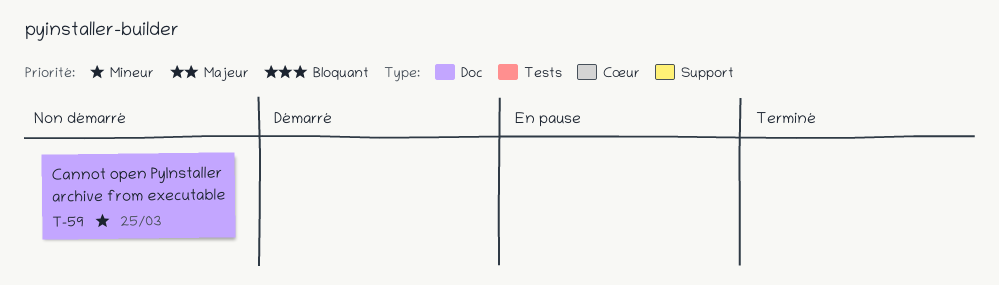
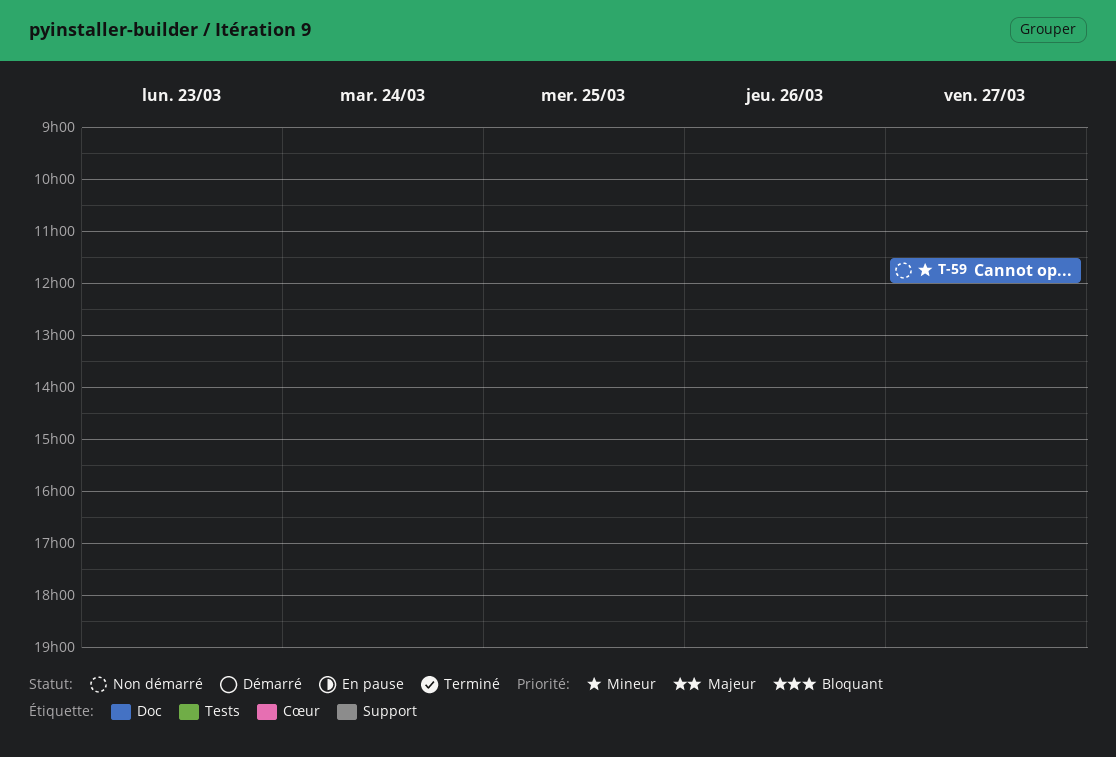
T-59, day: Mar 25 -> Mar 27

